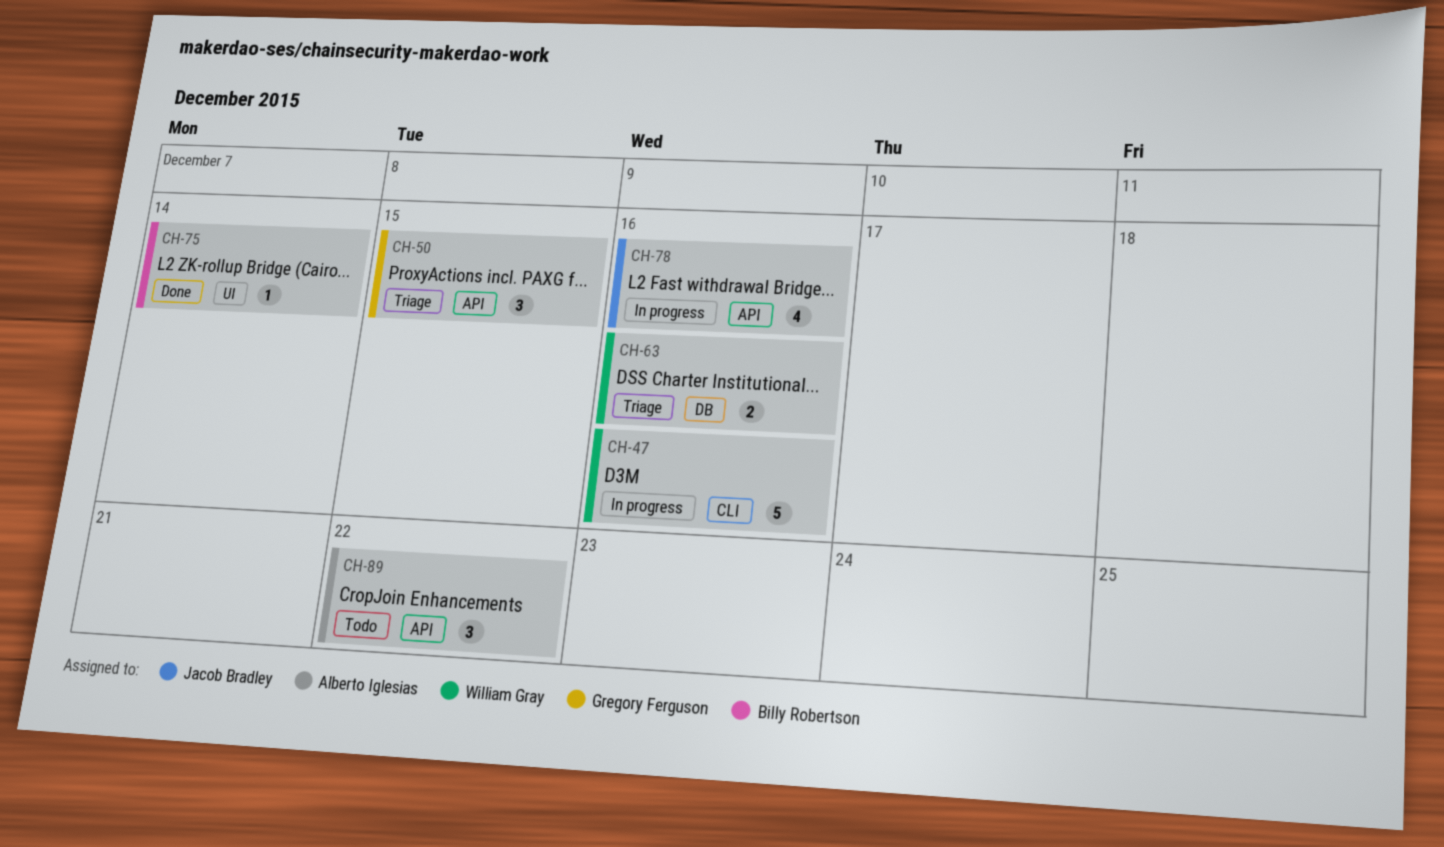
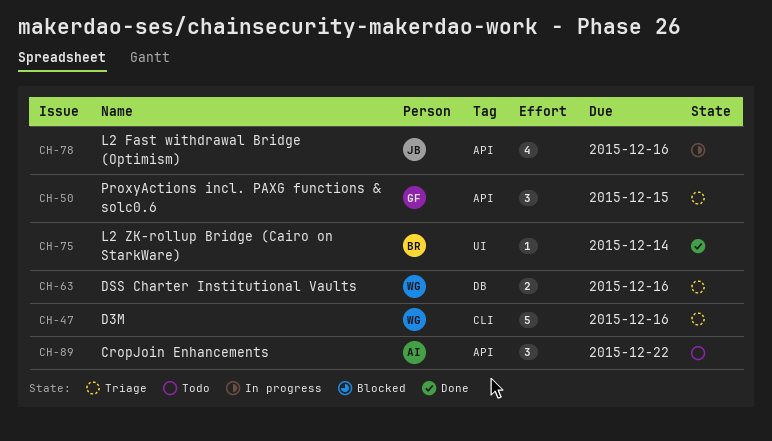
CH-47, status: In progress -> Triage

